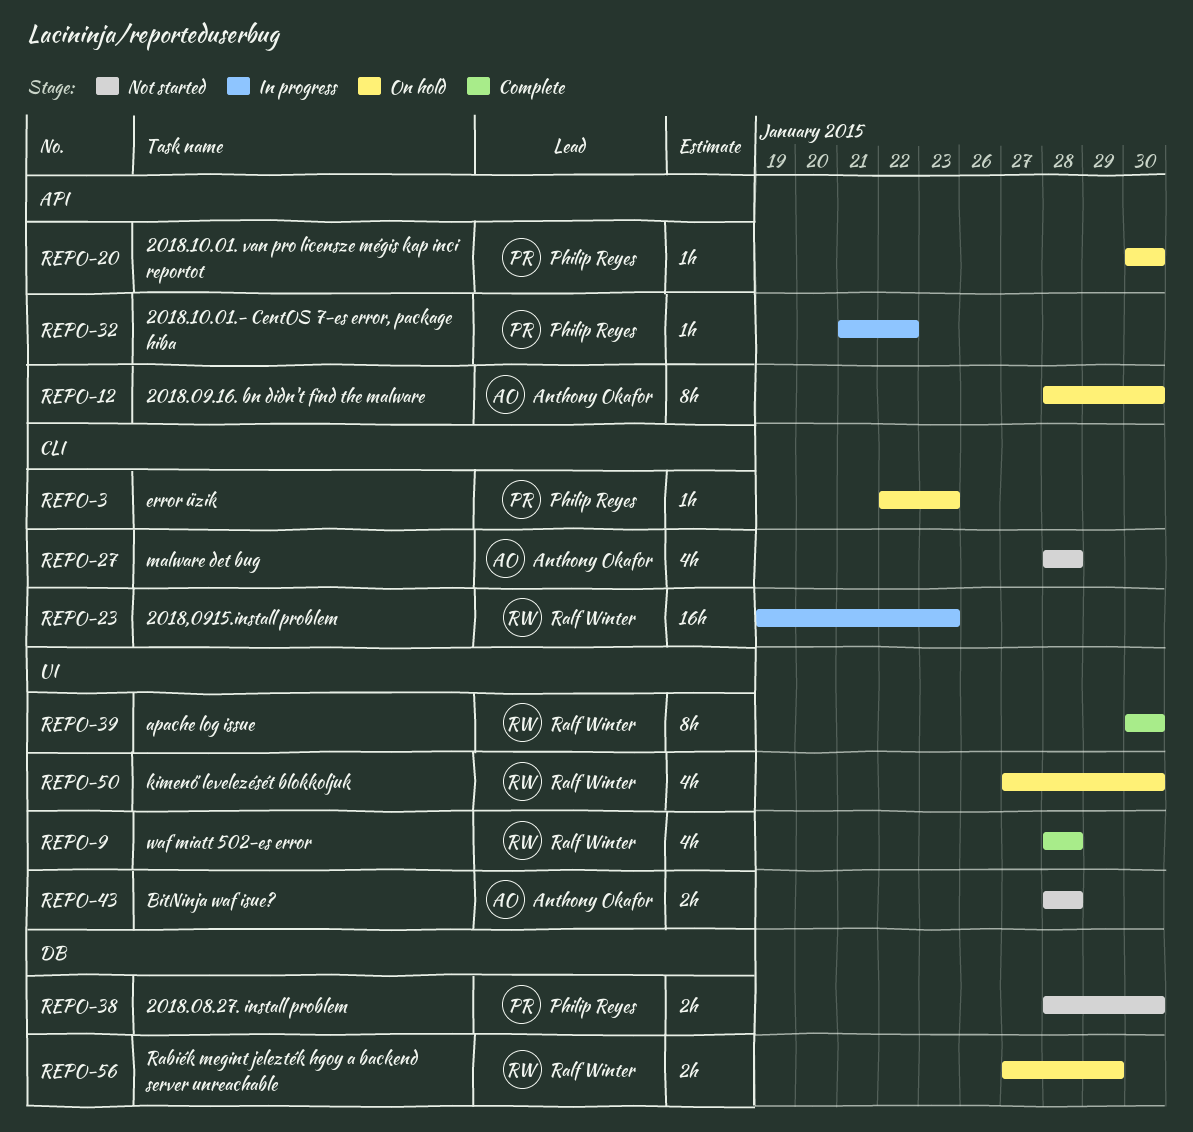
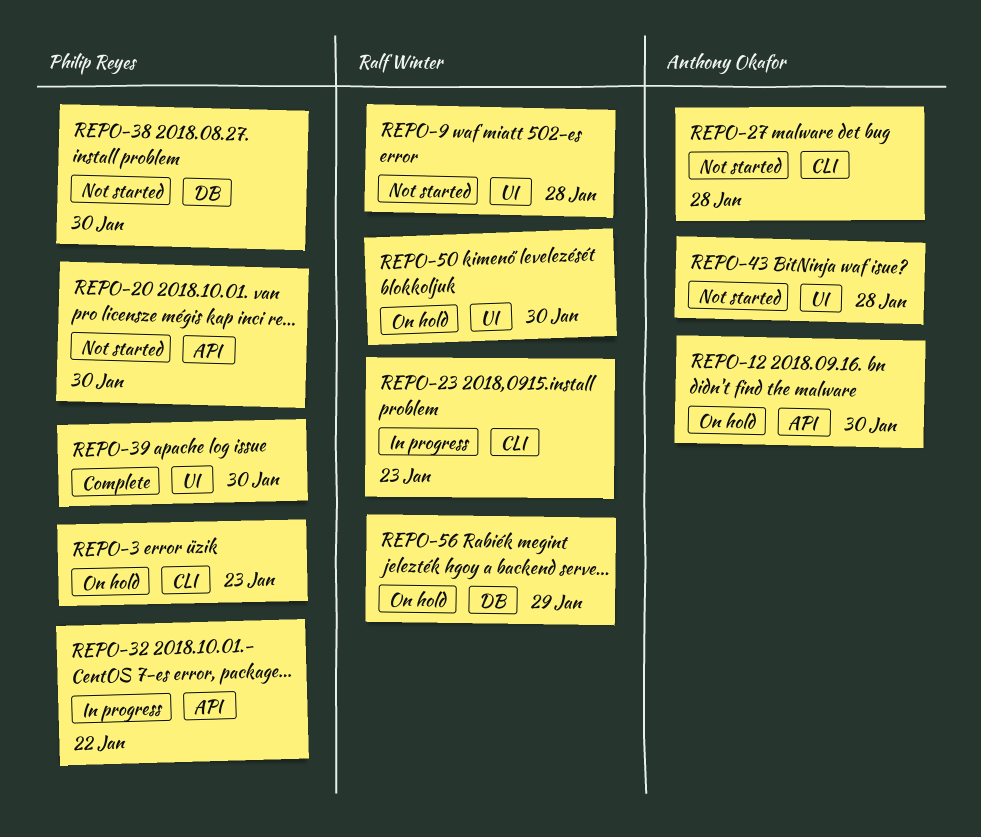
REPO-9, status: Complete -> Not started
REPO-20, status: On hold -> Not started
REPO-39, owner: Ralf Winter -> Philip Reyes

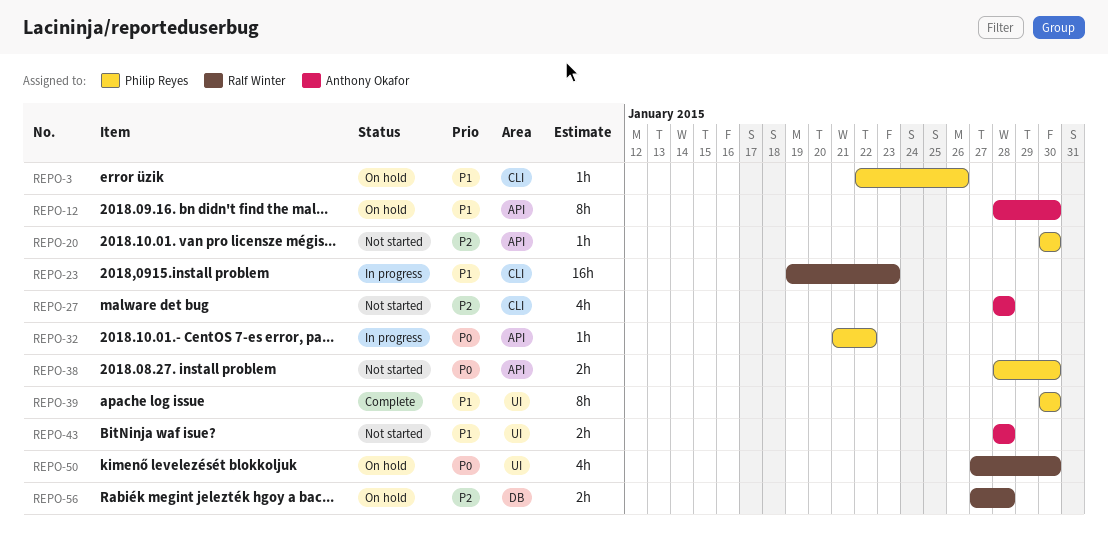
REPO-3, due: Jan 23 -> Jan 26
REPO-9: present -> none
REPO-38, label: DB -> API
REPO-56, due: Jan 29 -> Jan 28

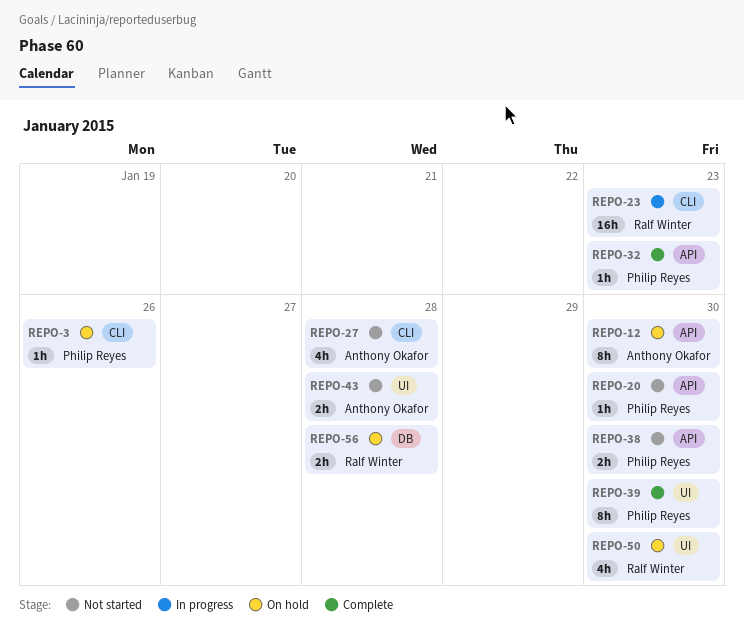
REPO-32, status: In progress -> Complete
REPO-32, due: Jan 22 -> Jan 23

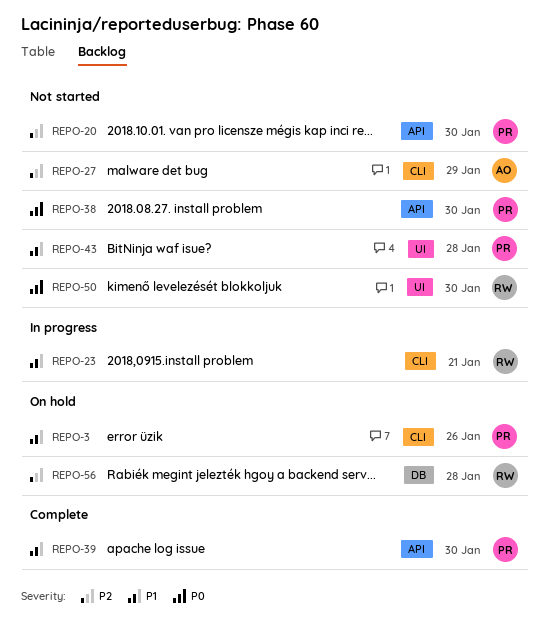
REPO-12: present -> none
REPO-23, due: Jan 23 -> Jan 21
REPO-27, due: Jan 28 -> Jan 29
REPO-32: present -> none
REPO-39, label: UI -> API
REPO-43, owner: Anthony Okafor -> Philip Reyes
REPO-50, status: On hold -> Not started

